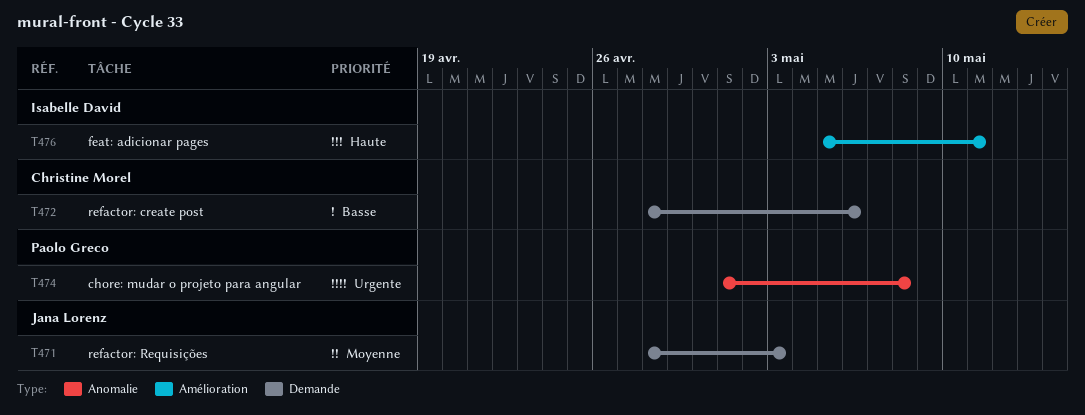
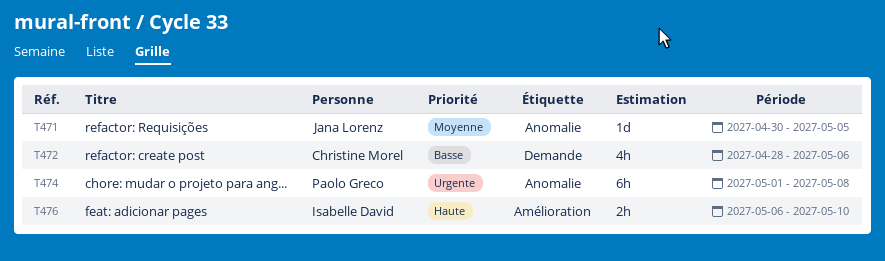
T471, label: Demande -> Anomalie
T471, start: Apr 28 -> Apr 30
T471, due: May 3 -> May 5
T476, start: May 5 -> May 6
T476, due: May 11 -> May 10

